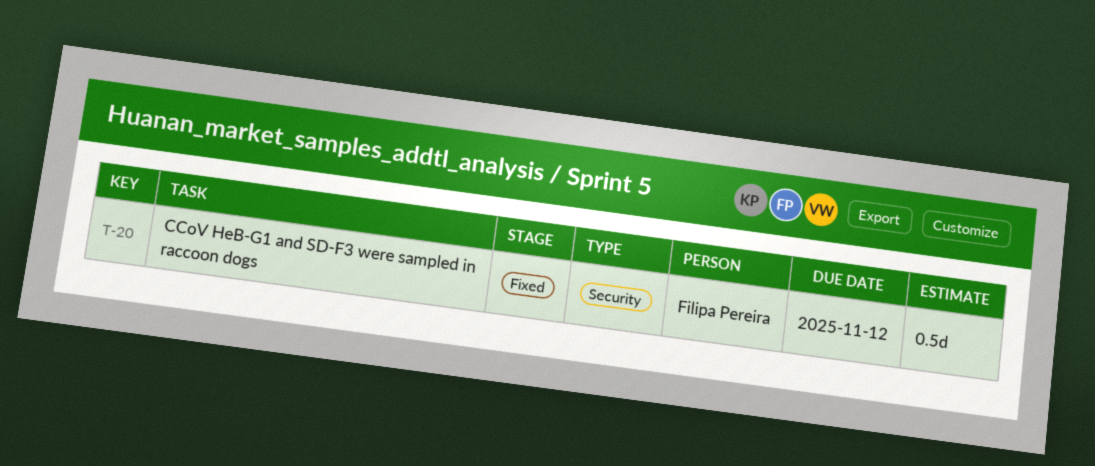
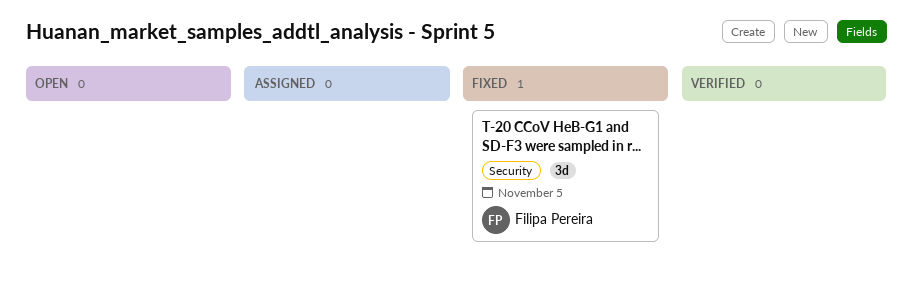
T-20, estimate: 0.5d -> 3d
T-20, due: Nov 12 -> Nov 5

